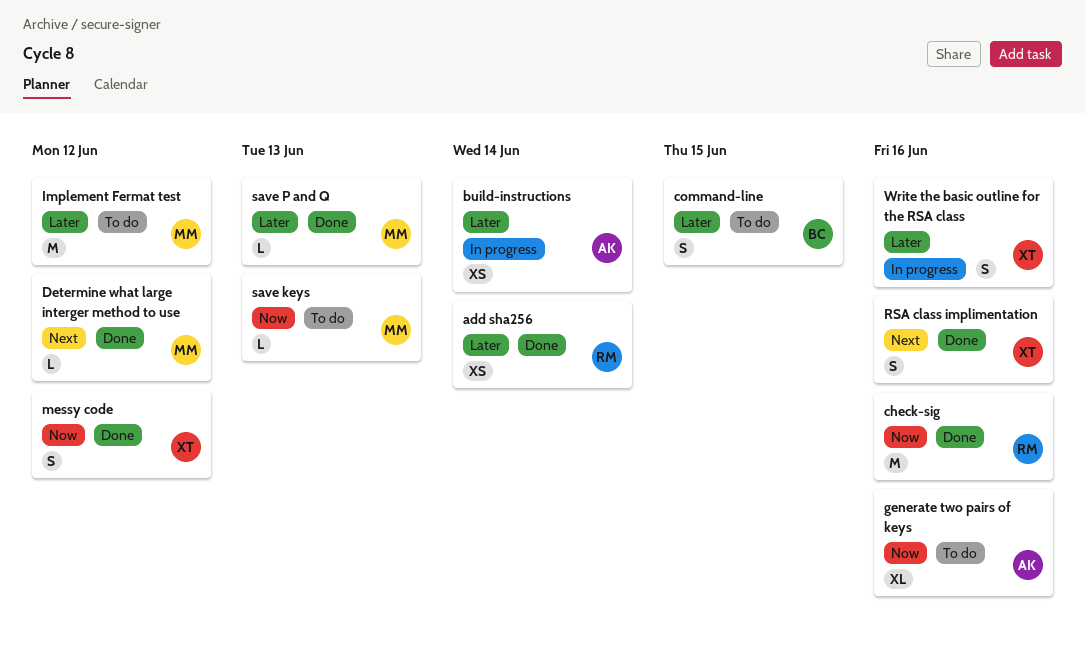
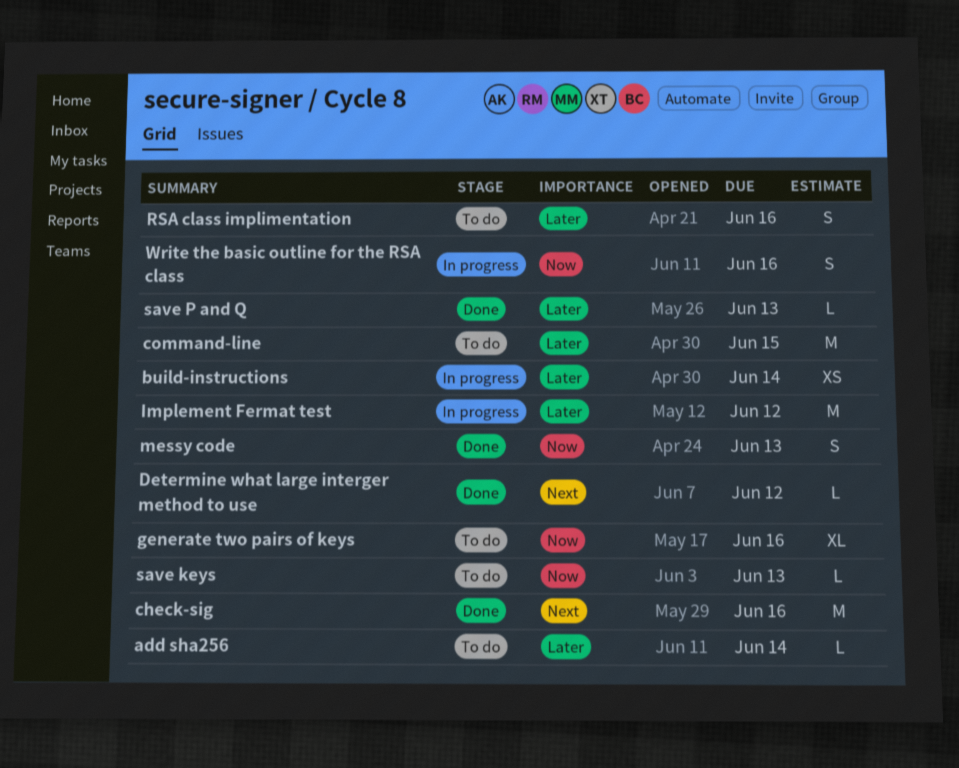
add sha256, status: Done -> To do
add sha256, estimate: XS -> L
check-sig, priority: Now -> Next
command-line, estimate: S -> M
Implement Fermat test, status: To do -> In progress
messy code, due: Jun 12 -> Jun 13
RSA class implimentation, status: Done -> To do
RSA class implimentation, priority: Next -> Later
Write the basic outline for the RSA class, priority: Later -> Now

